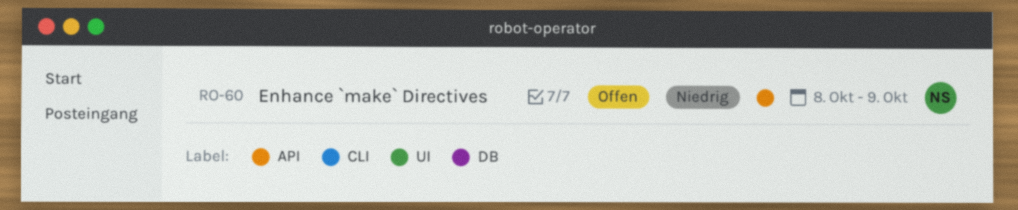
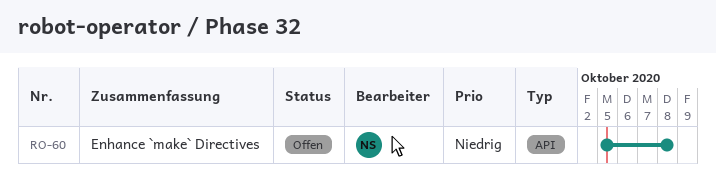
RO-60, start: Oct 8 -> Oct 5
RO-60, due: Oct 9 -> Oct 8

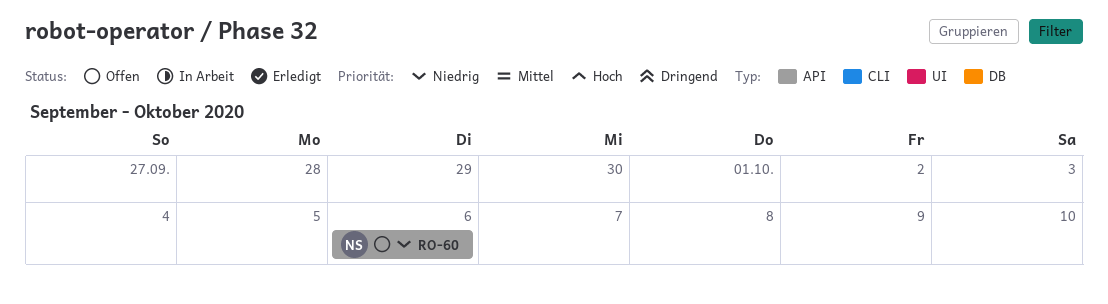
RO-60, start: Oct 5 -> Oct 6
RO-60, due: Oct 8 -> Oct 6

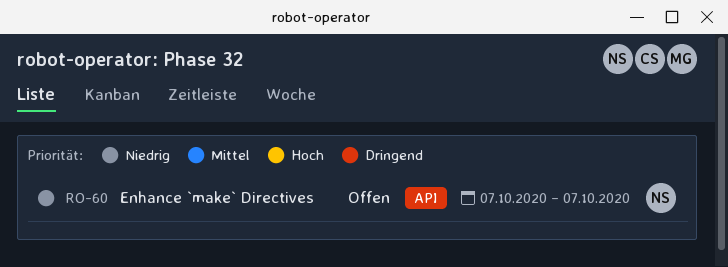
RO-60, start: Oct 6 -> Oct 7
RO-60, due: Oct 6 -> Oct 7

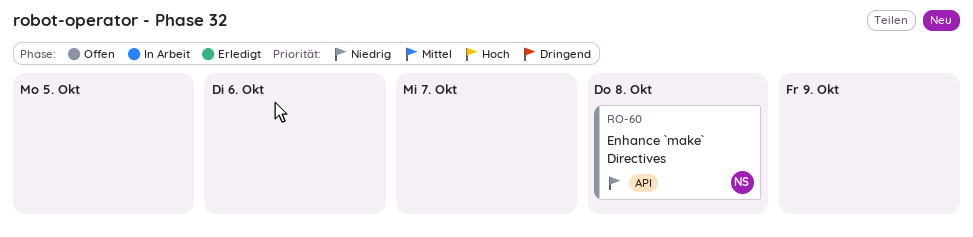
RO-60, due: Oct 7 -> Oct 8

